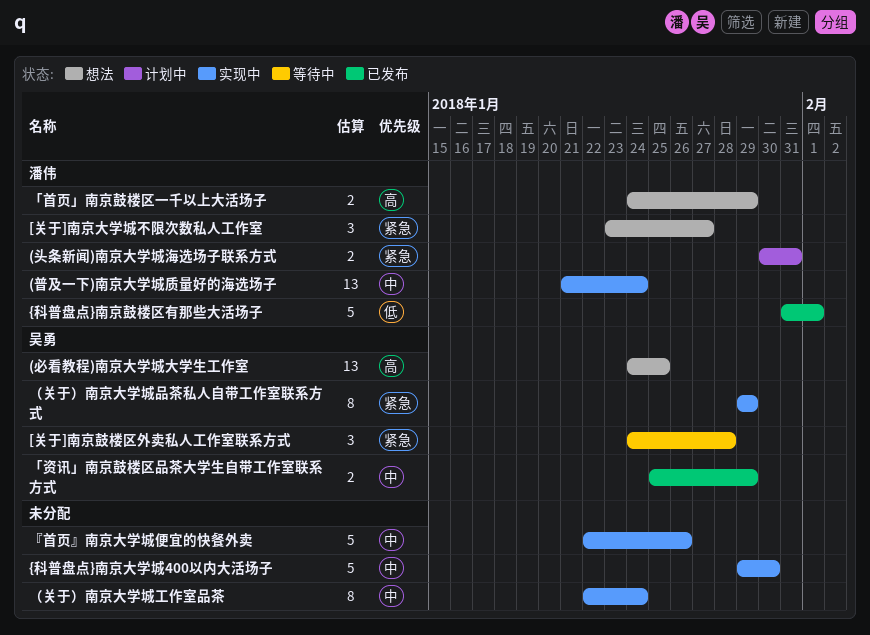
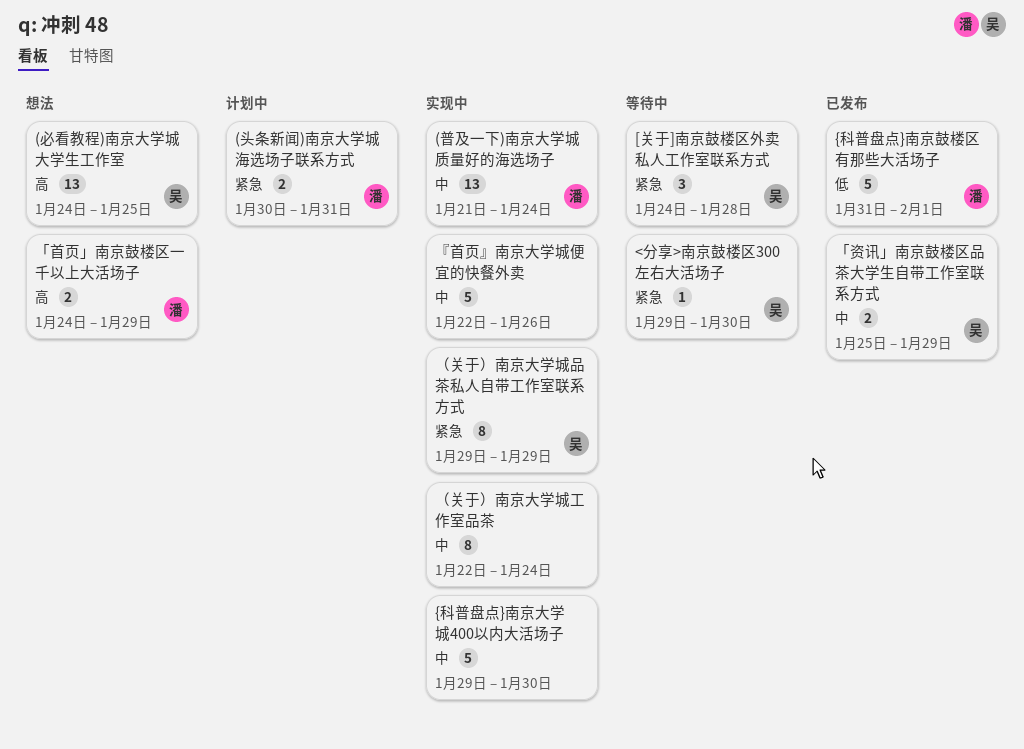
<分享>南京鼓楼区300左右大活场子: none -> present
[关于]南京大学城不限次数私人工作室: present -> none

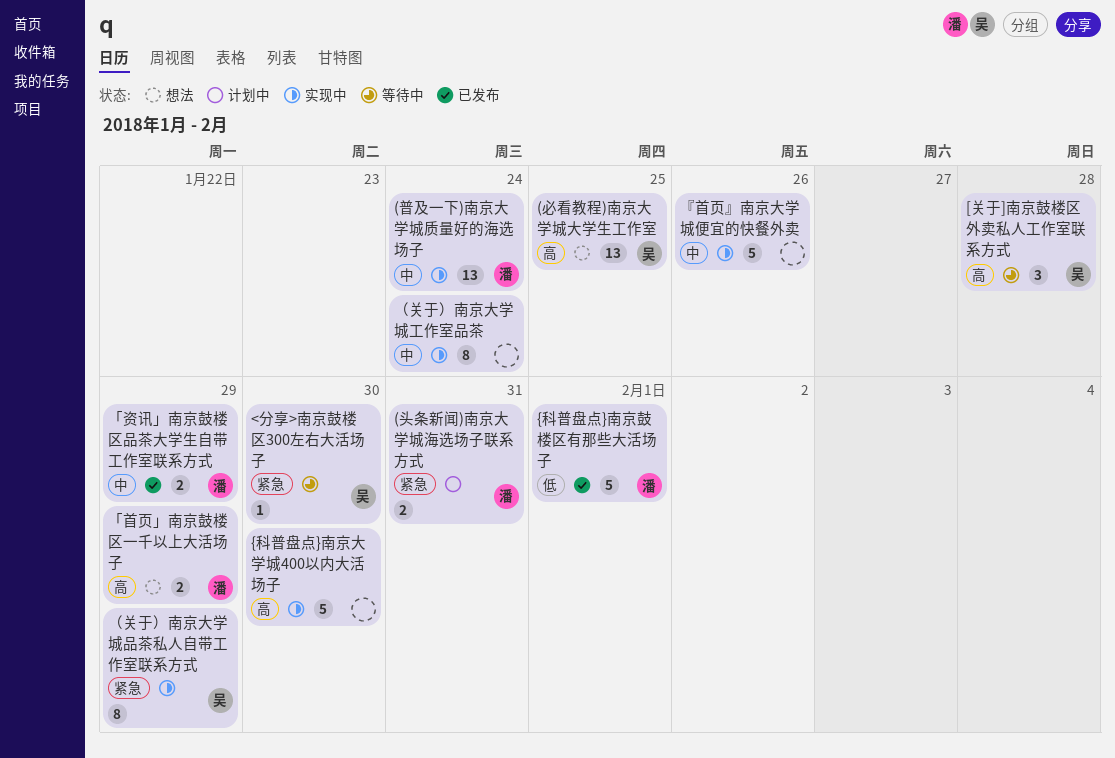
[关于]南京鼓楼区外卖私人工作室联系方式, priority: 紧急 -> 高
{科普盘点}南京大学城400以内大活场子, priority: 中 -> 高
「资讯」南京鼓楼区品茶大学生自带工作室联系方式, owner: 吴 -> 潘

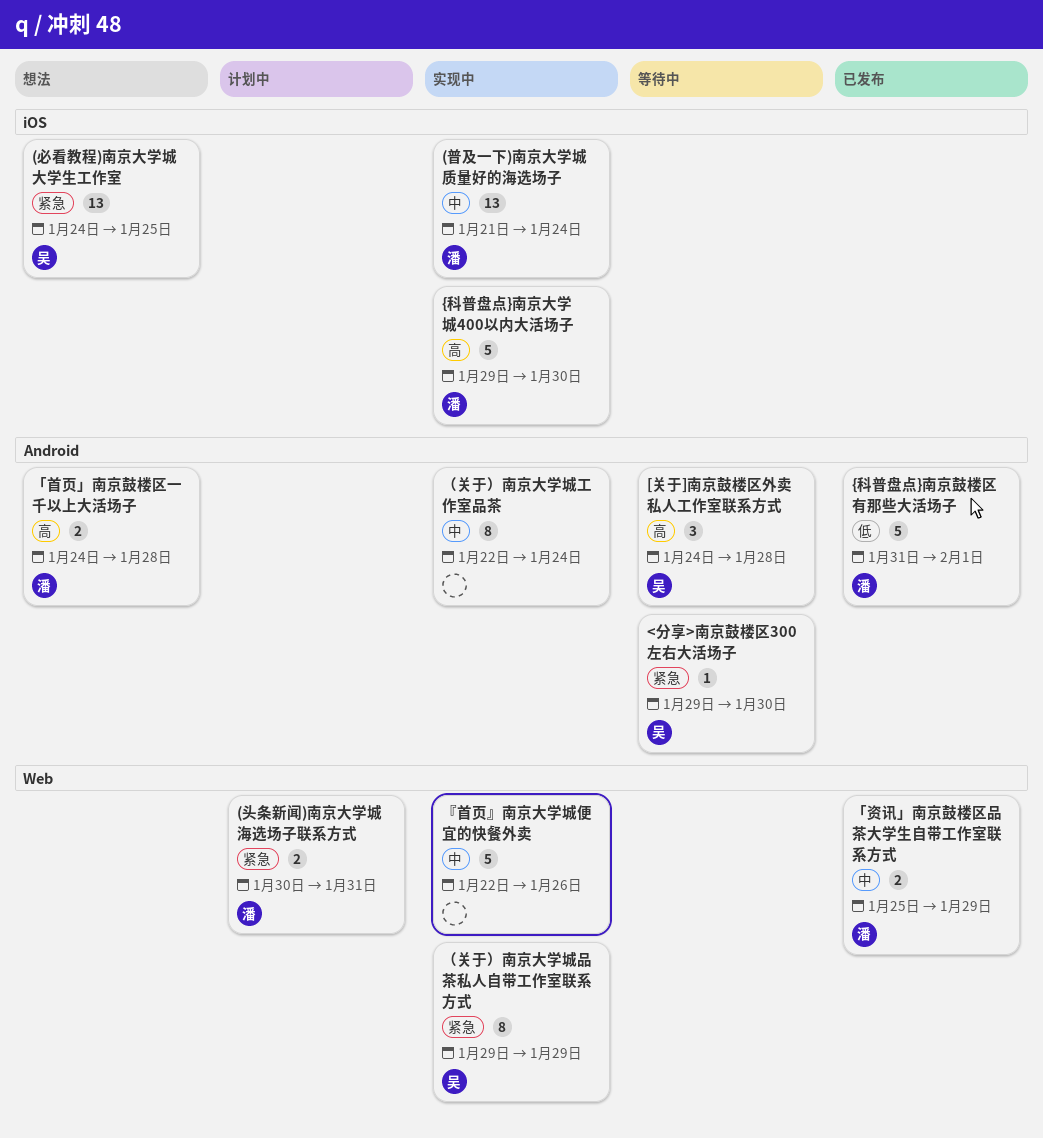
(必看教程)南京大学城大学生工作室, priority: 高 -> 紧急
{科普盘点}南京大学城400以内大活场子, owner: none -> 潘
「首页」南京鼓楼区一千以上大活场子, due: Jan 29 -> Jan 28

